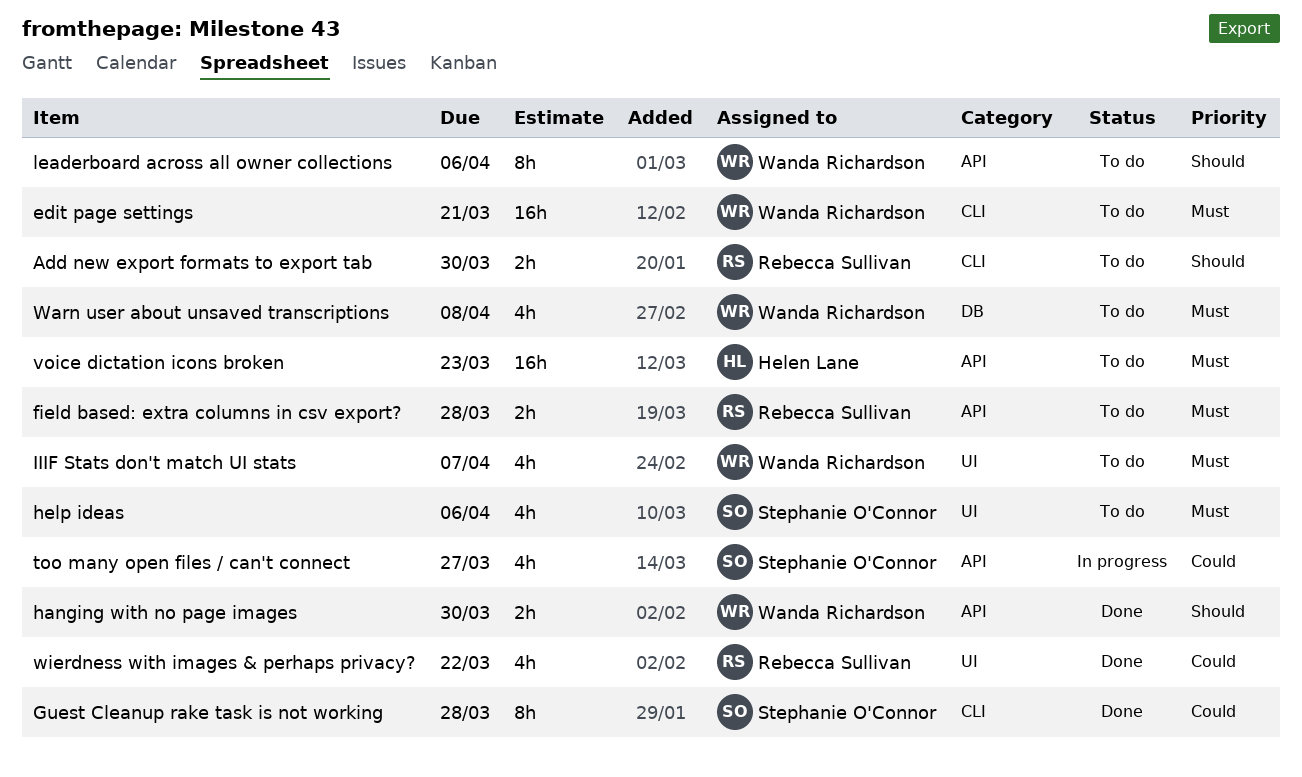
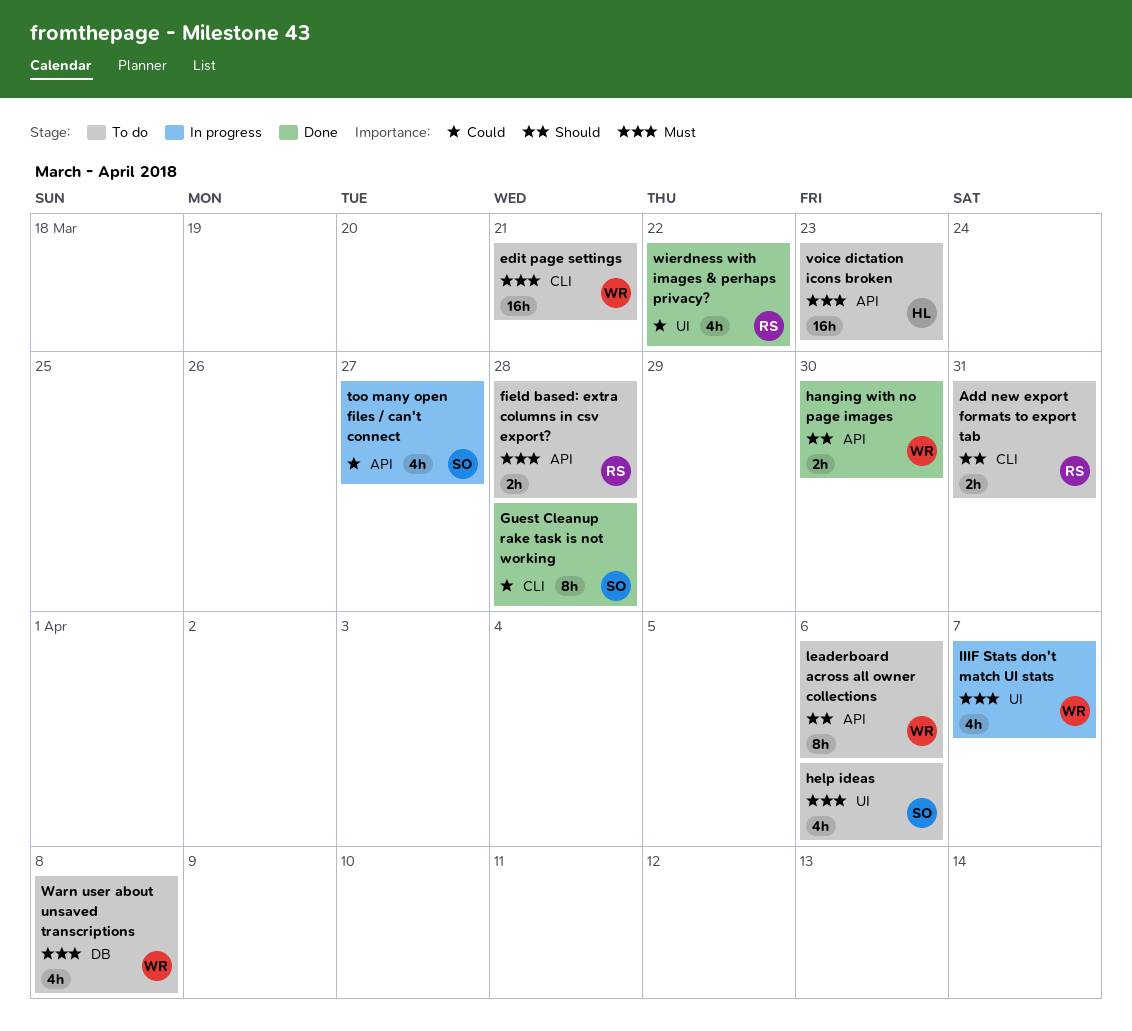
Add new export formats to export tab, due: Mar 30 -> Mar 31
IIIF Stats don't match UI stats, status: To do -> In progress

